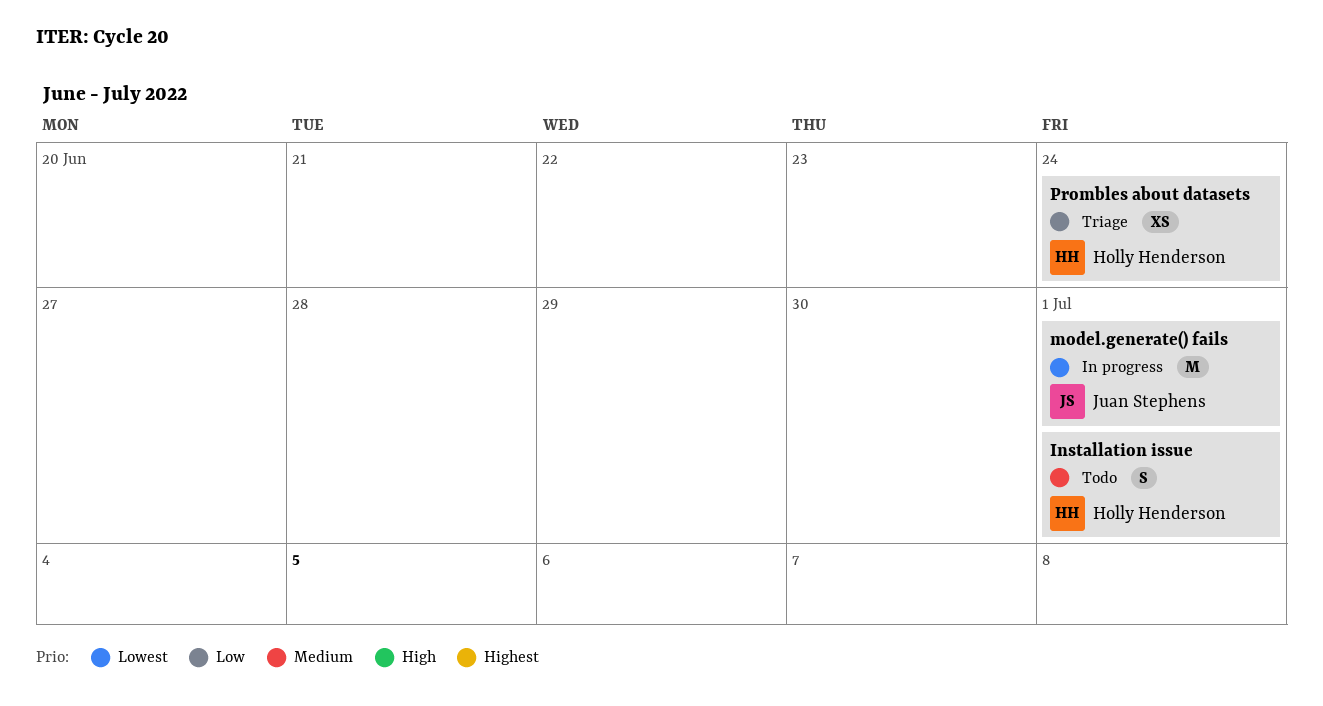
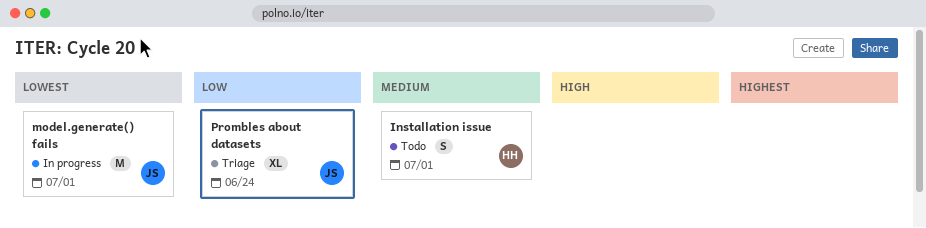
Prombles about datasets, owner: Holly Henderson -> Juan Stephens
Prombles about datasets, estimate: XS -> XL

